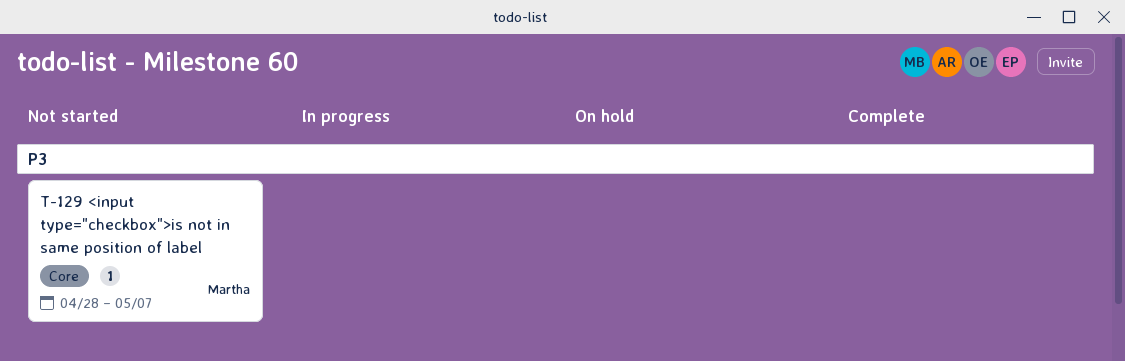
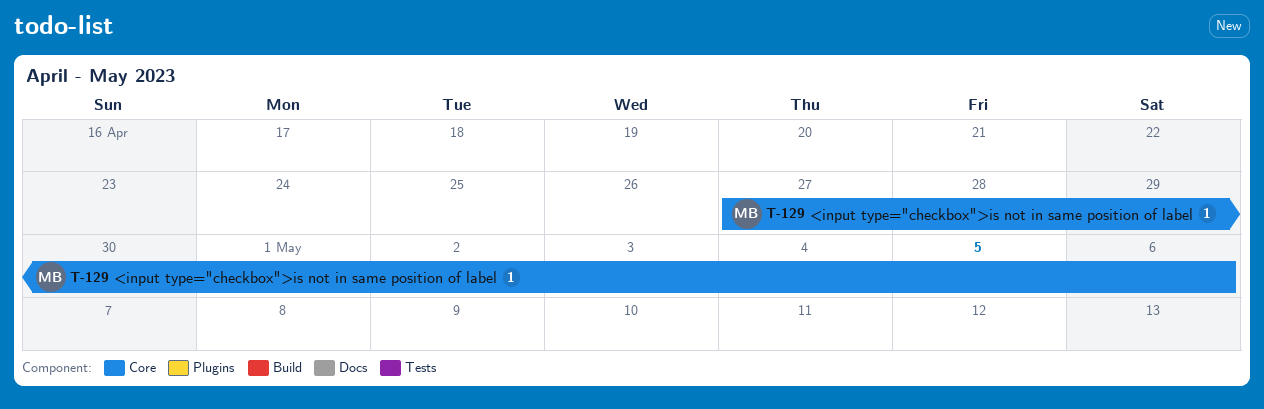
T-129, start: Apr 28 -> Apr 27
T-129, due: May 7 -> May 6

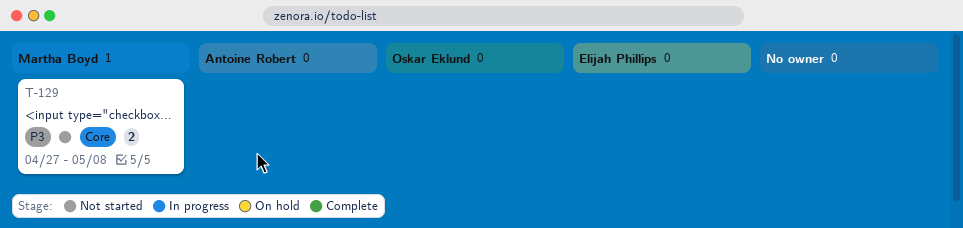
T-129, estimate: 1 -> 2
T-129, due: May 6 -> May 8

